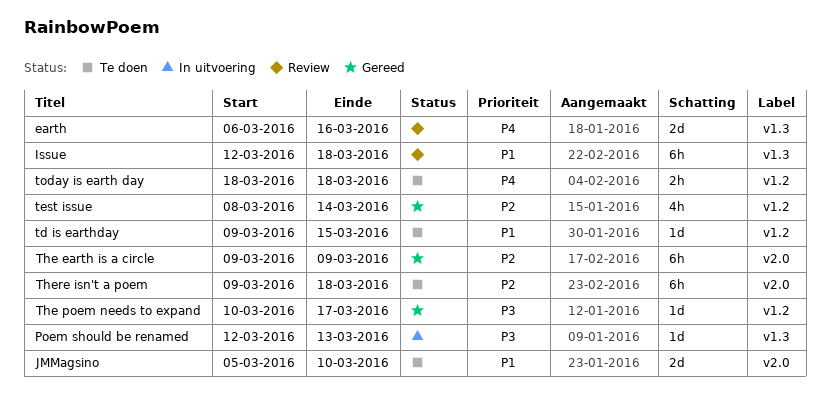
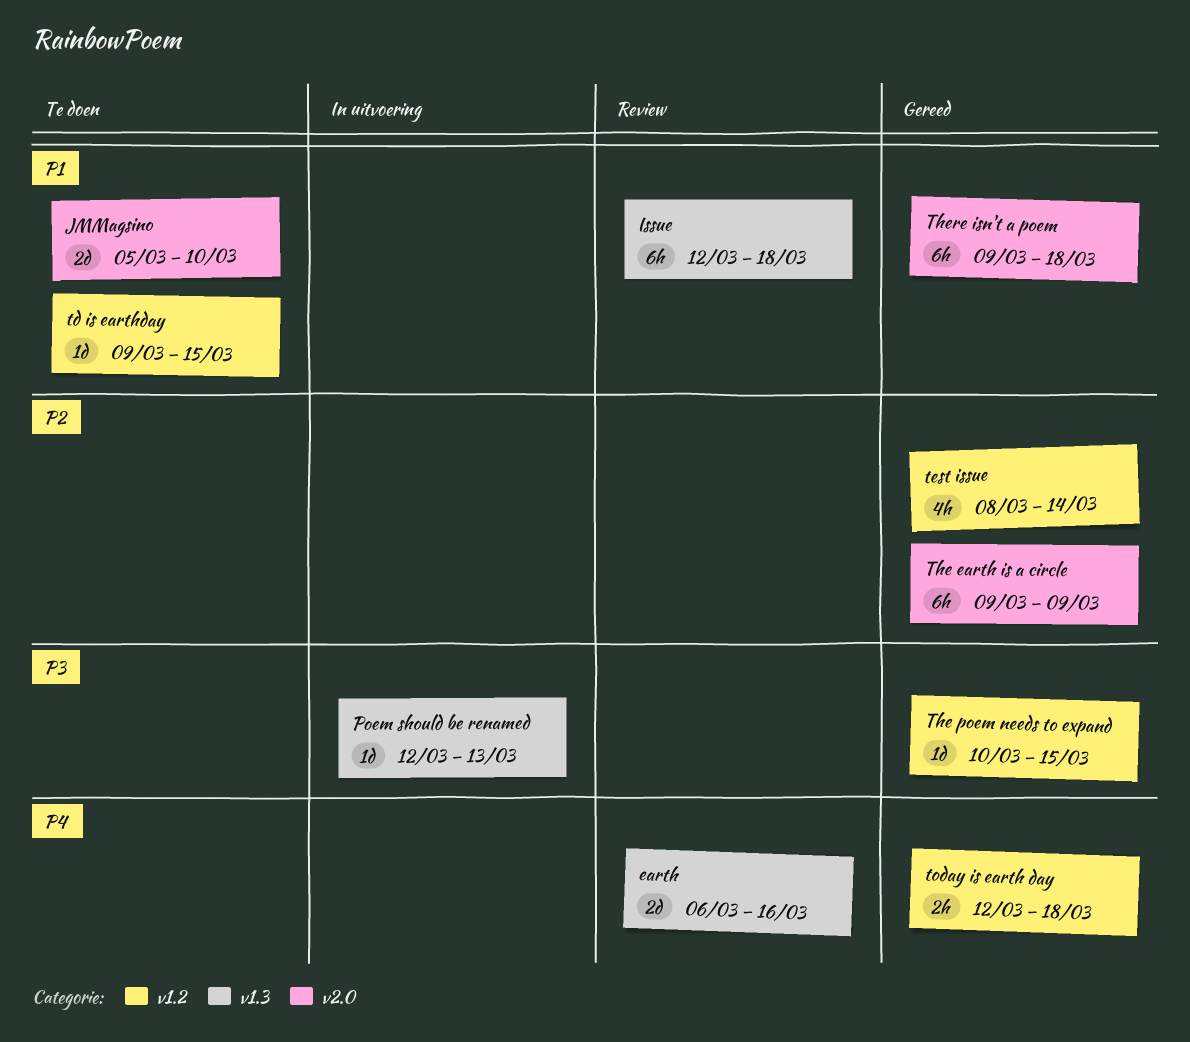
The poem needs to expand, due: Mar 17 -> Mar 15
There isn't a poem, status: Te doen -> Gereed
There isn't a poem, priority: P2 -> P1
today is earth day, status: Te doen -> Gereed
today is earth day, start: Mar 18 -> Mar 12

